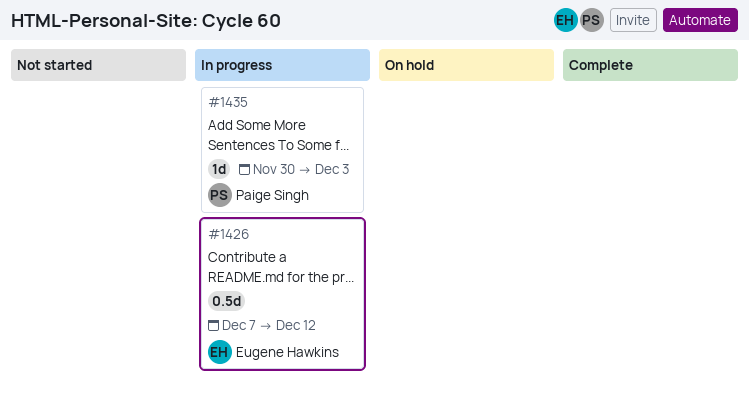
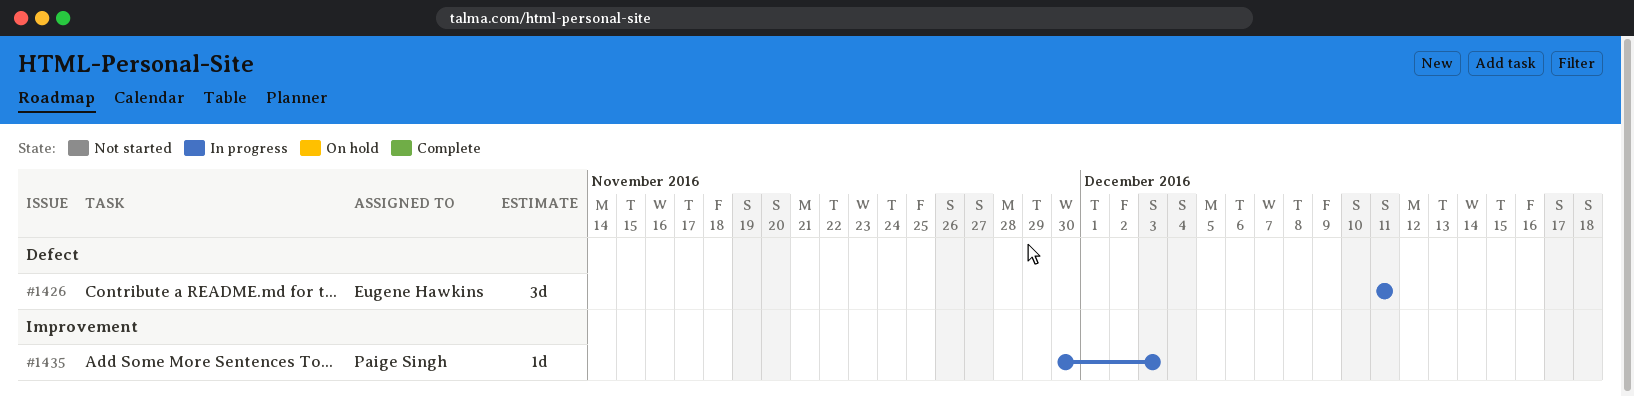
#1426, estimate: 0.5d -> 3d
#1426, start: Dec 7 -> Dec 11
#1426, due: Dec 12 -> Dec 11

